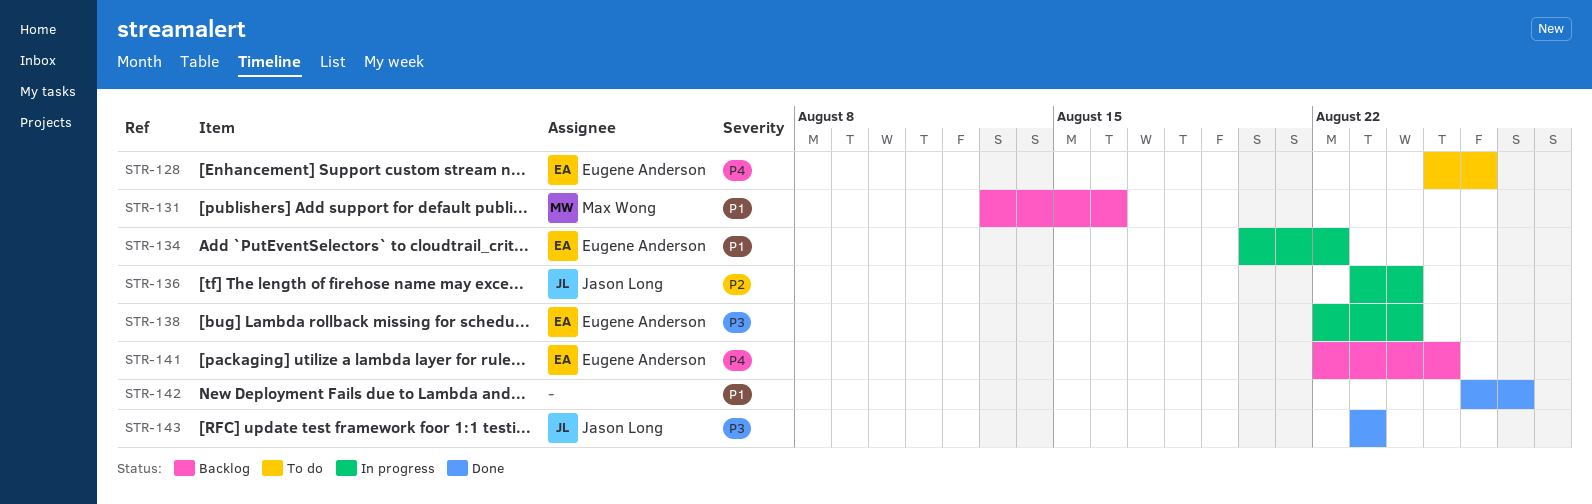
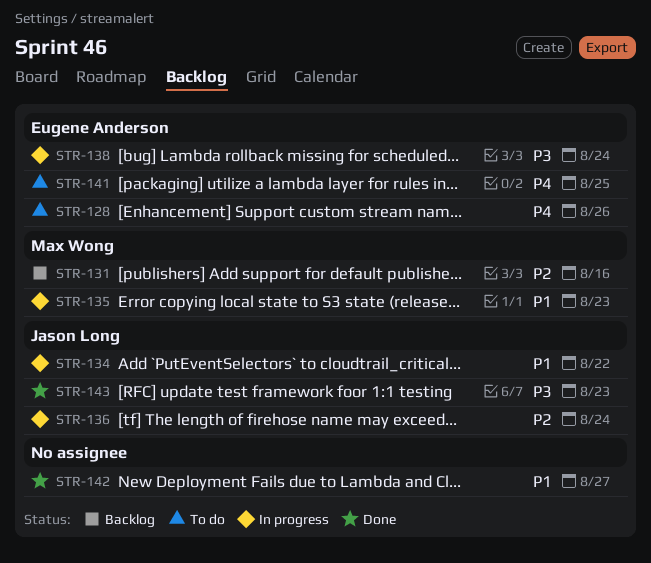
STR-131, priority: P1 -> P2
STR-134, owner: Eugene Anderson -> Jason Long
STR-135: none -> present
STR-141, status: Backlog -> To do

